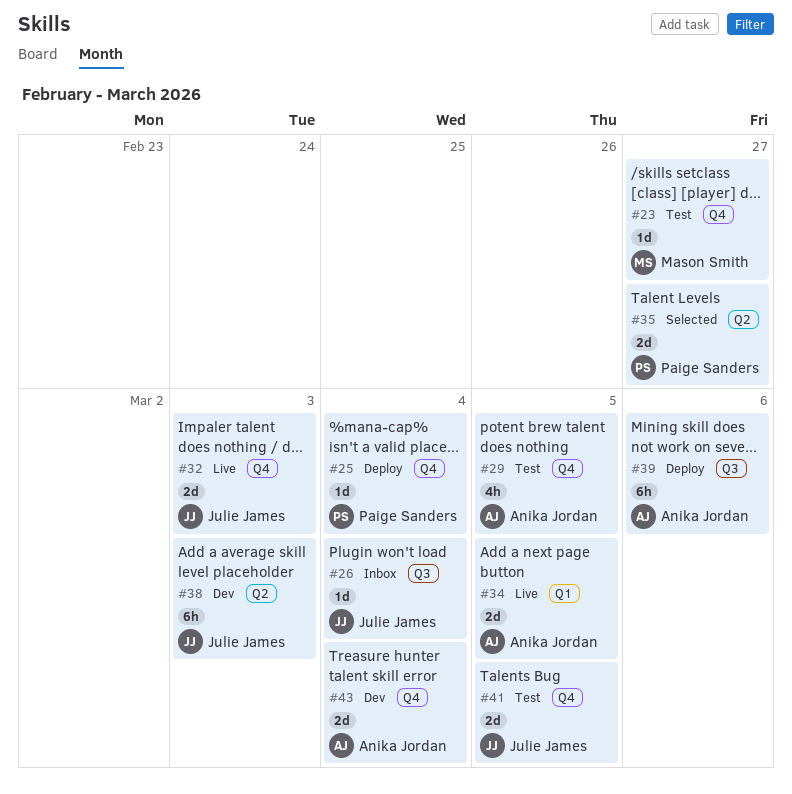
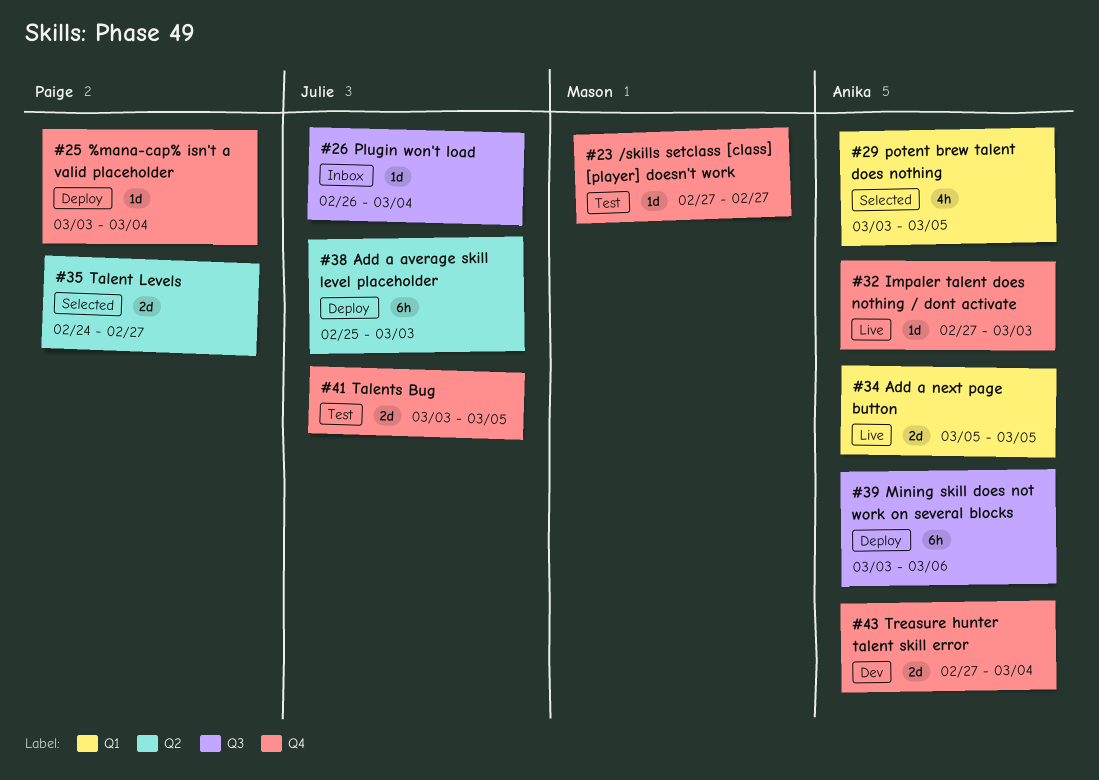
#29, status: Test -> Selected
#29, label: Q4 -> Q1
#32, owner: Julie James -> Anika Jordan
#32, estimate: 2d -> 1d
#38, status: Dev -> Deploy

